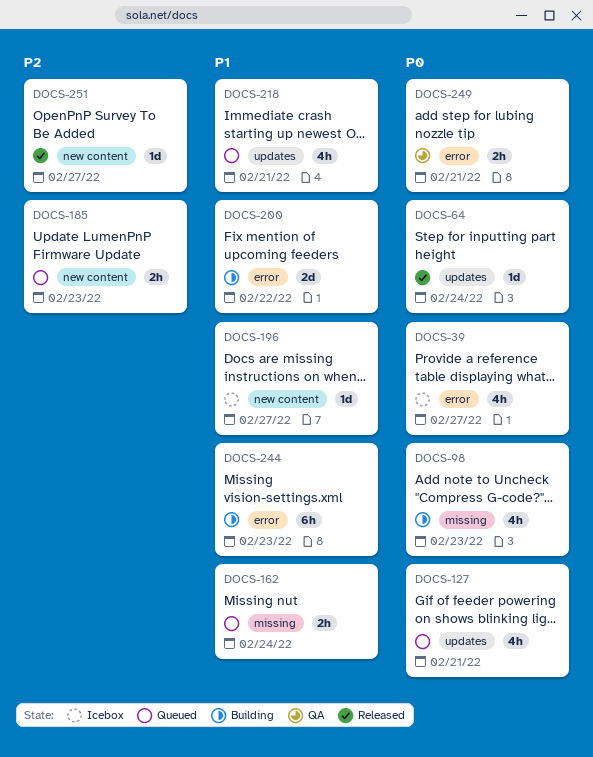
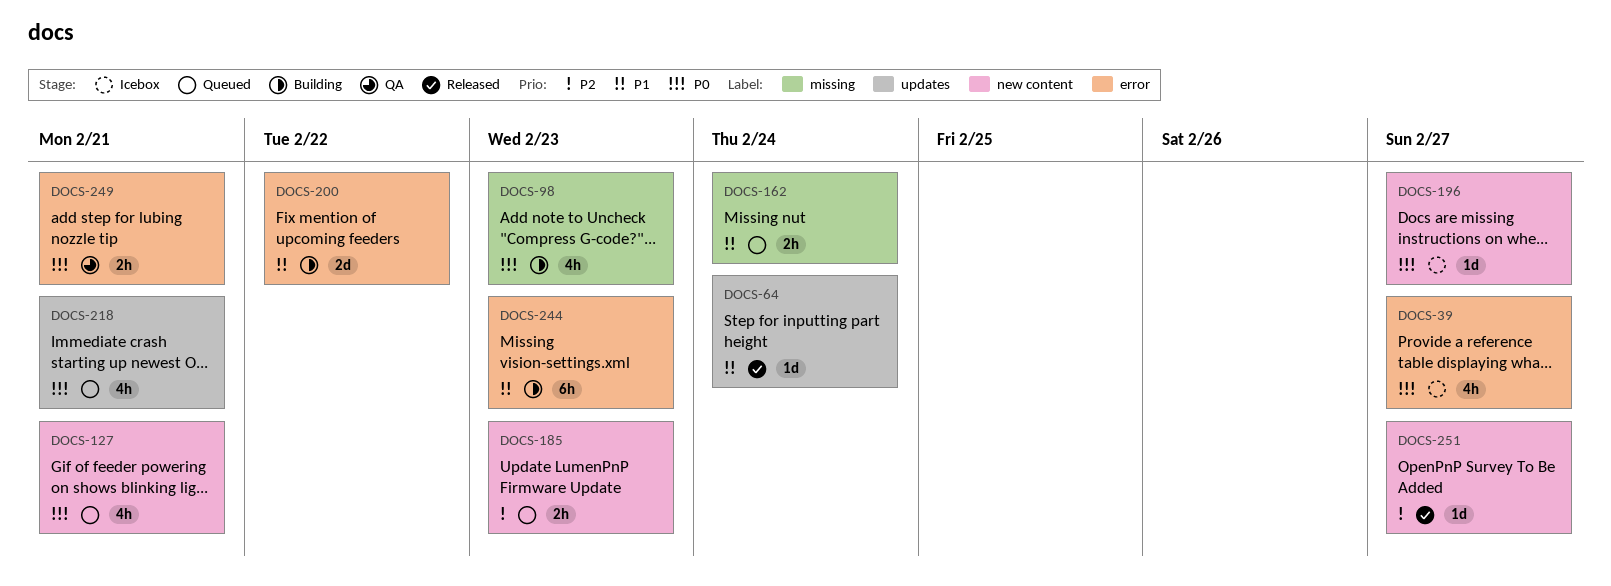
DOCS-64, priority: P0 -> P1
DOCS-127, label: updates -> new content
DOCS-196, priority: P1 -> P0
DOCS-218, priority: P1 -> P0

